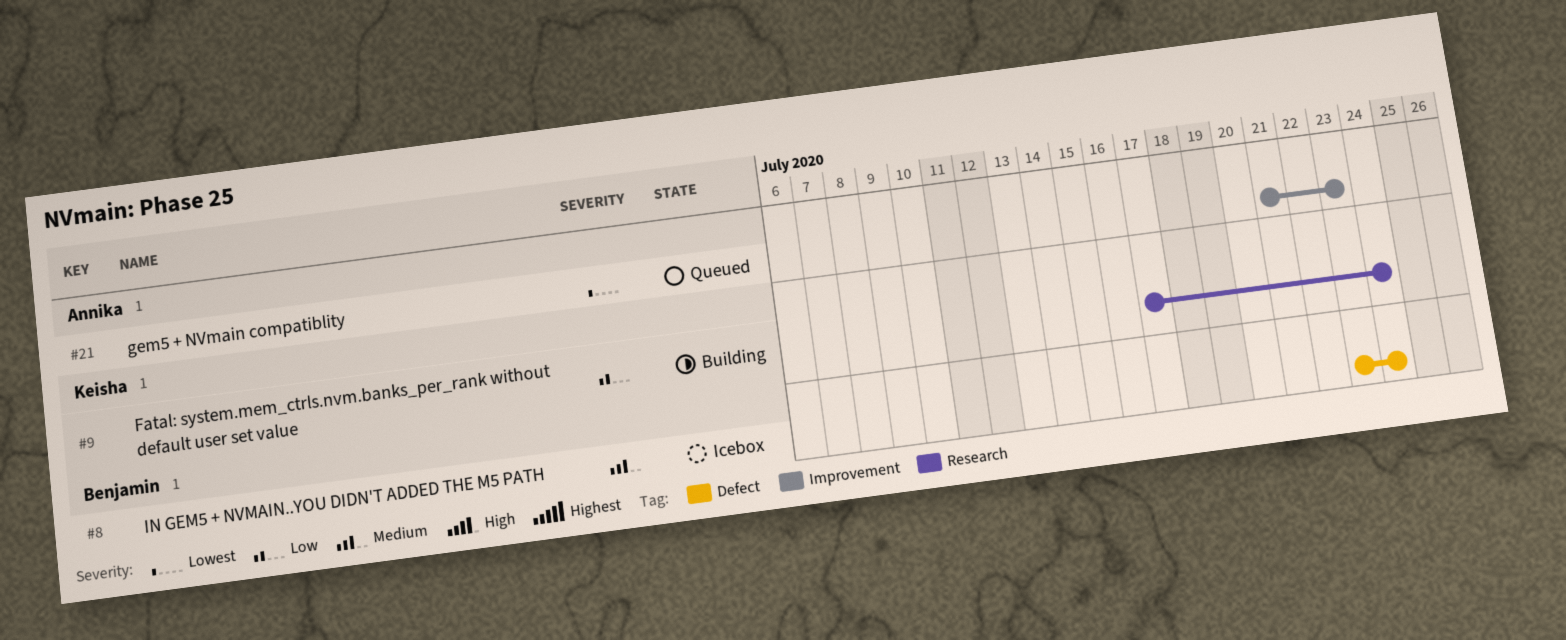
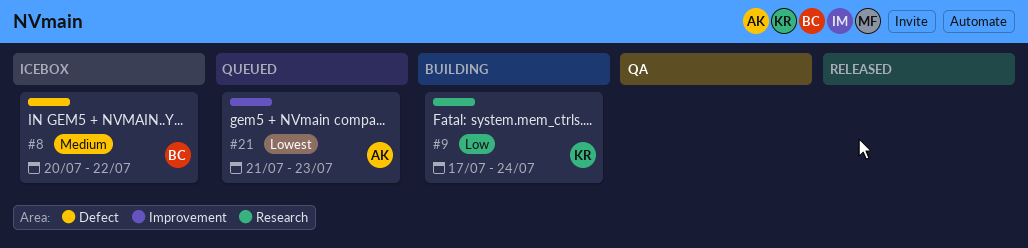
#8, start: Jul 23 -> Jul 20
#8, due: Jul 24 -> Jul 22

